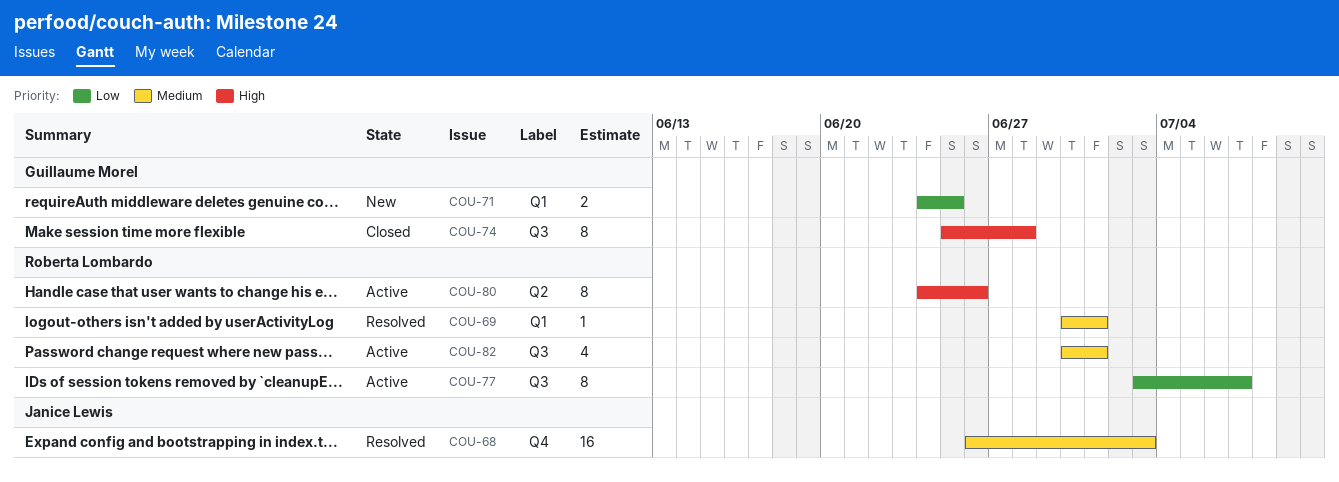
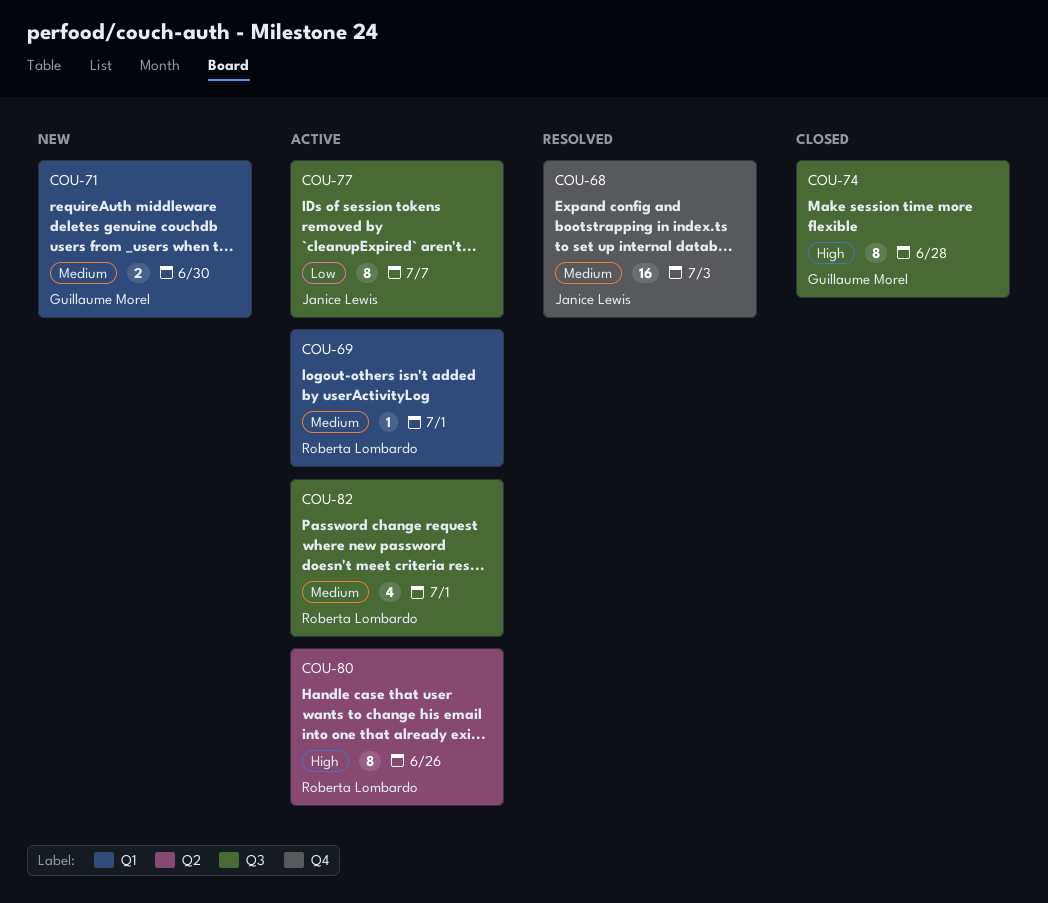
COU-69, status: Resolved -> Active
COU-71, priority: Low -> Medium
COU-71, due: Jun 25 -> Jun 30
COU-77, owner: Roberta Lombardo -> Janice Lewis

